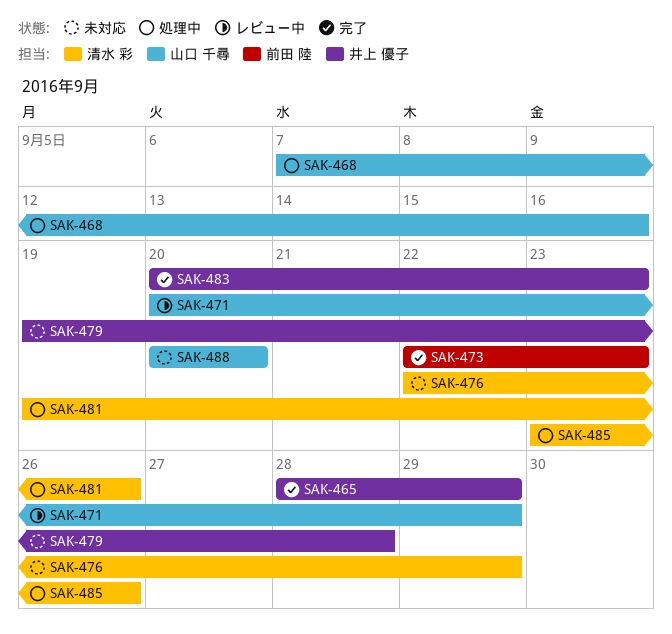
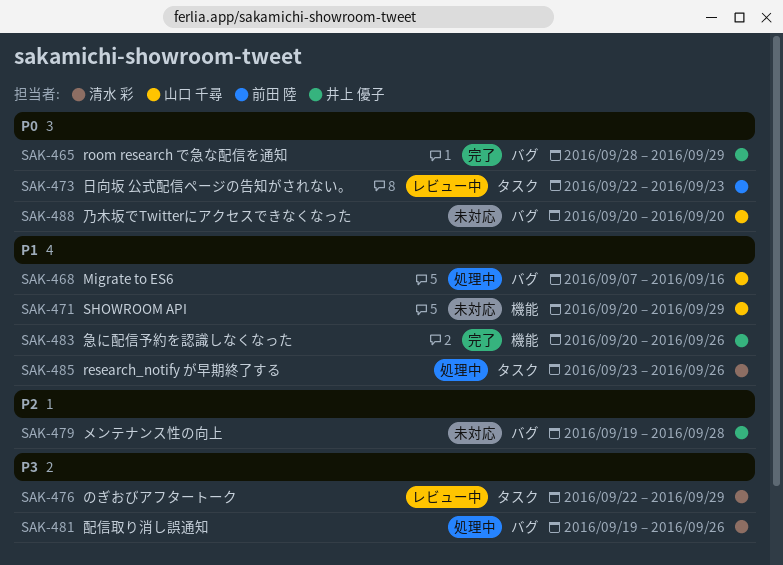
SAK-471, status: レビュー中 -> 未対応
SAK-473, status: 完了 -> レビュー中
SAK-476, status: 未対応 -> レビュー中
SAK-483, due: Sep 23 -> Sep 26

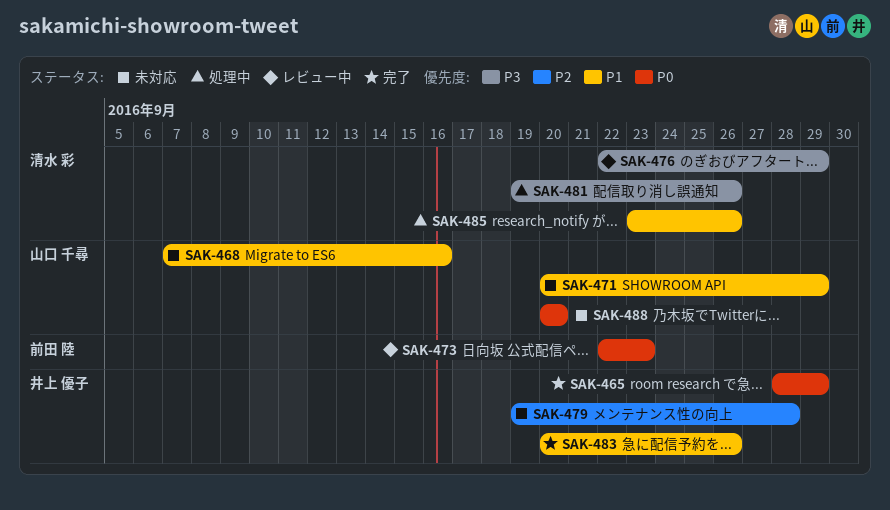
SAK-468, status: 処理中 -> 未対応

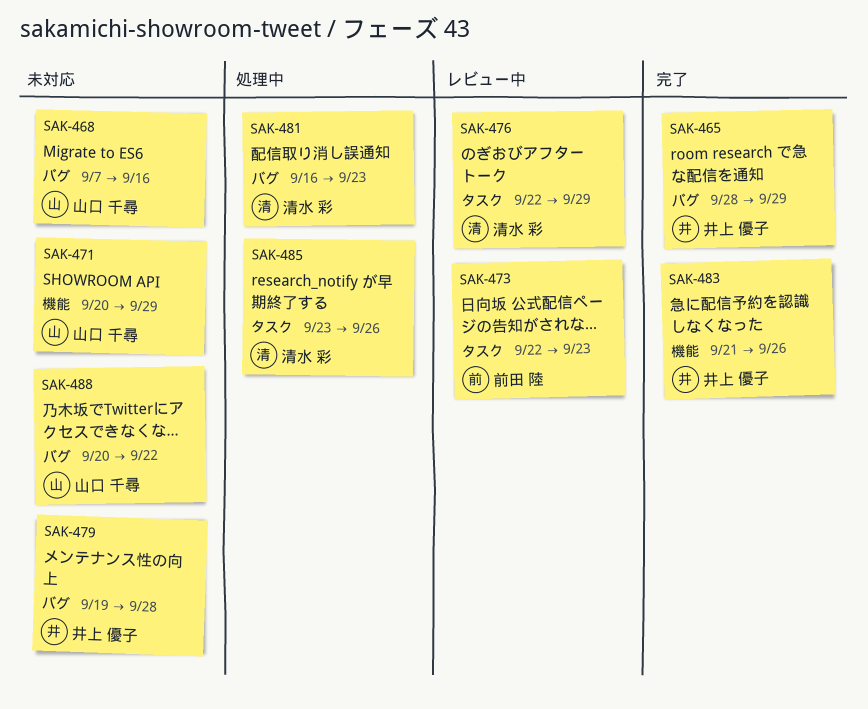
SAK-481, start: Sep 19 -> Sep 16
SAK-481, due: Sep 26 -> Sep 23
SAK-483, start: Sep 20 -> Sep 21
SAK-488, due: Sep 20 -> Sep 22

